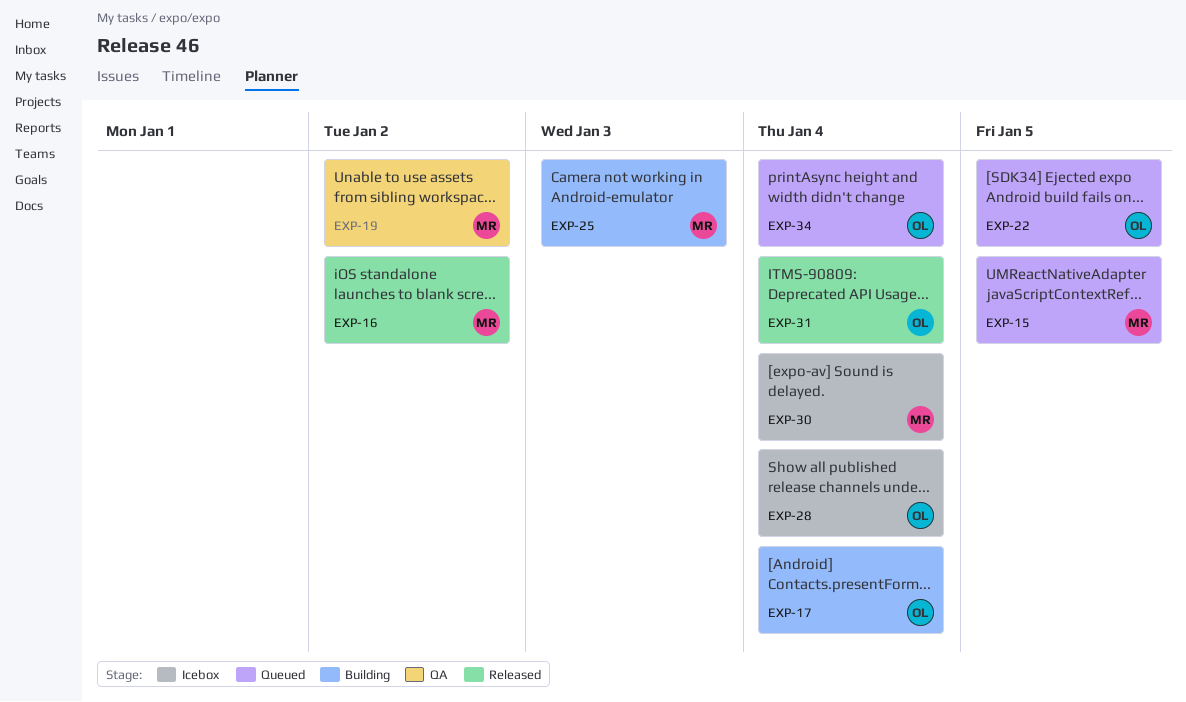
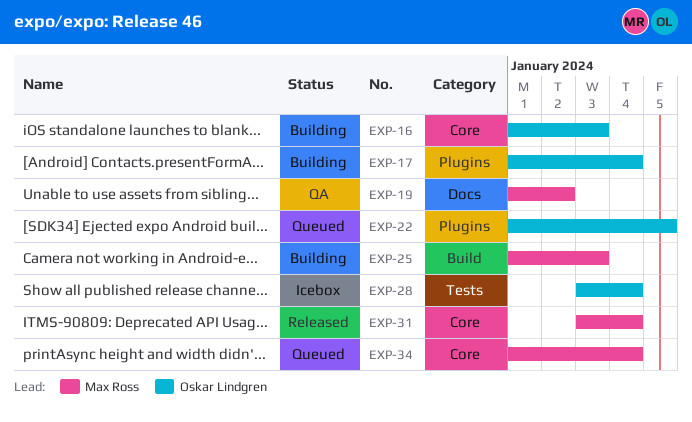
EXP-15: present -> none
EXP-16, status: Released -> Building
EXP-16, owner: Max Ross -> Oskar Lindgren
EXP-16, due: Jan 2 -> Jan 3
EXP-30: present -> none
EXP-31, owner: Oskar Lindgren -> Max Ross
EXP-34, owner: Oskar Lindgren -> Max Ross

